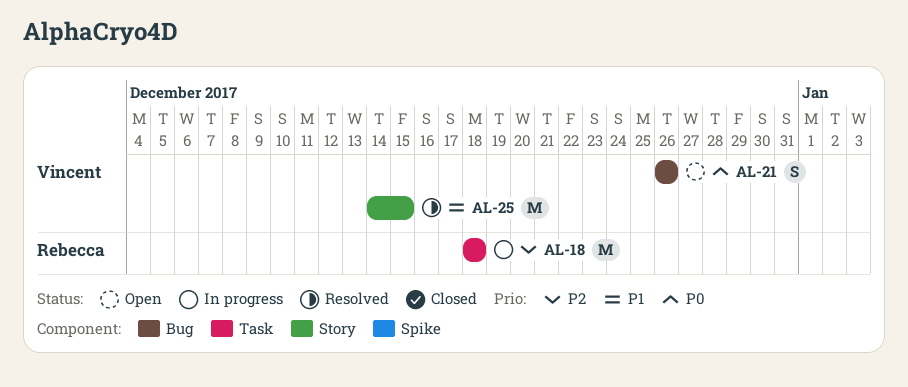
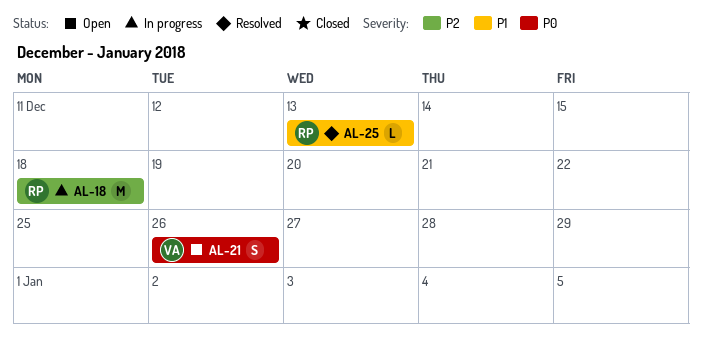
AL-25, owner: Vincent -> Rebecca
AL-25, estimate: M -> L
AL-25, start: Dec 14 -> Dec 13
AL-25, due: Dec 15 -> Dec 13

